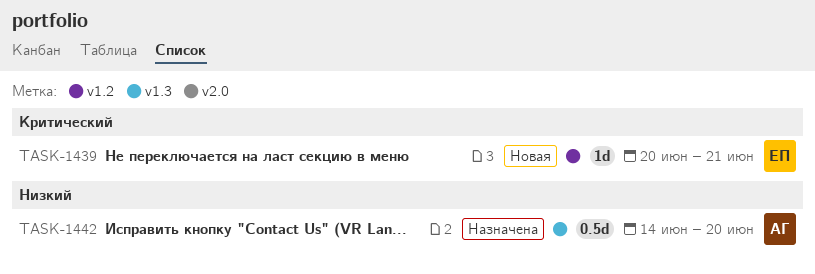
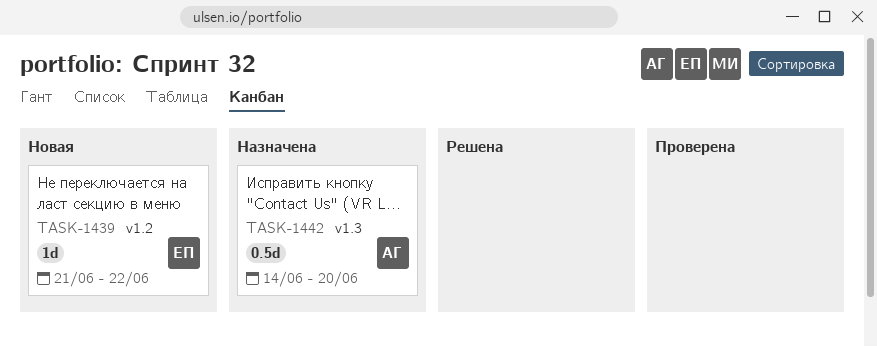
TASK-1439, start: Jun 20 -> Jun 21
TASK-1439, due: Jun 21 -> Jun 22

